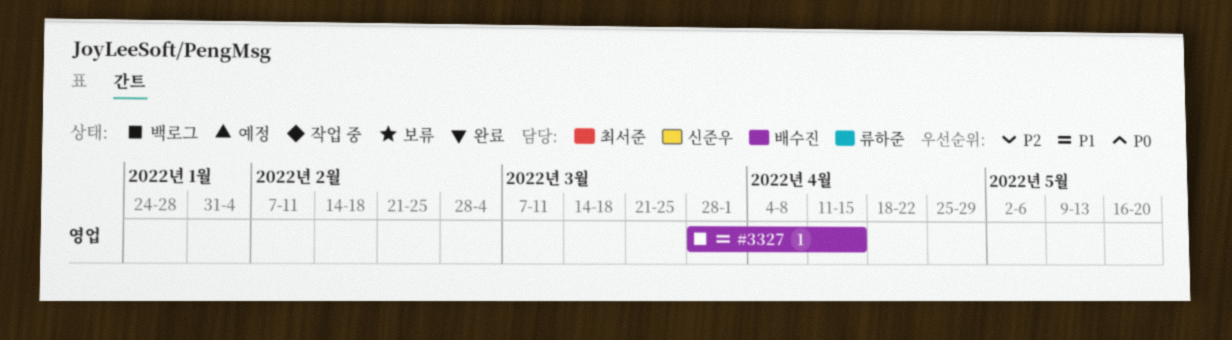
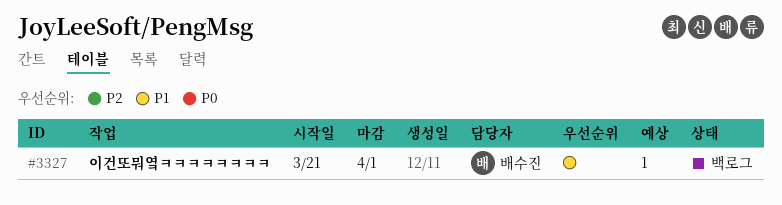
#3327, start: Mar 28 -> Mar 21
#3327, due: Apr 15 -> Apr 1

